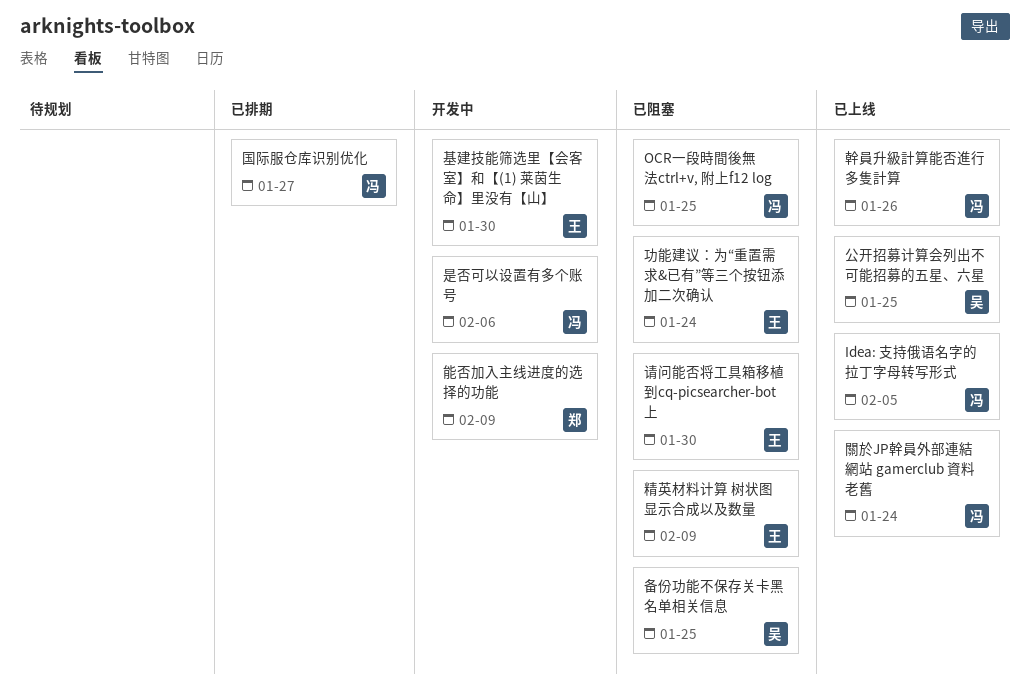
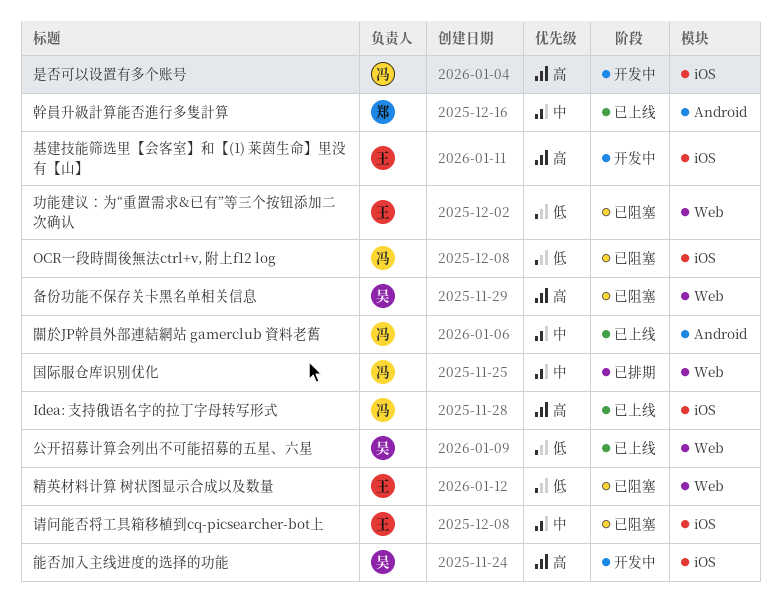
幹員升級計算能否進行多隻計算, owner: 冯 -> 郑
能否加入主线进度的选择的功能, owner: 郑 -> 吴

